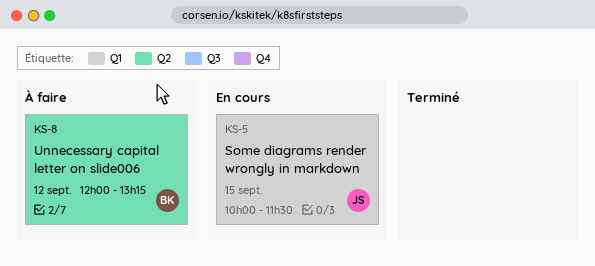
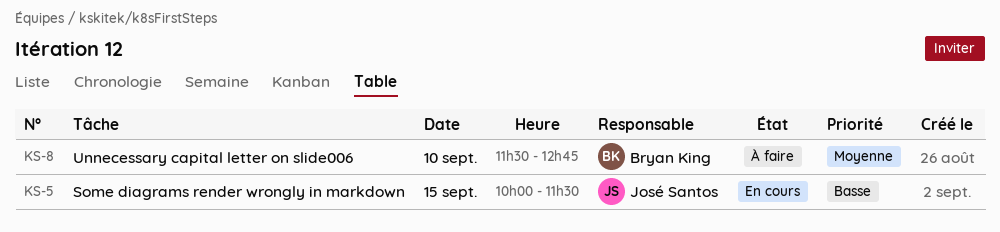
KS-8, day: Sep 12 -> Sep 10
KS-8, begins: 12:00 -> 11:30
KS-8, ends: 13:15 -> 12:45

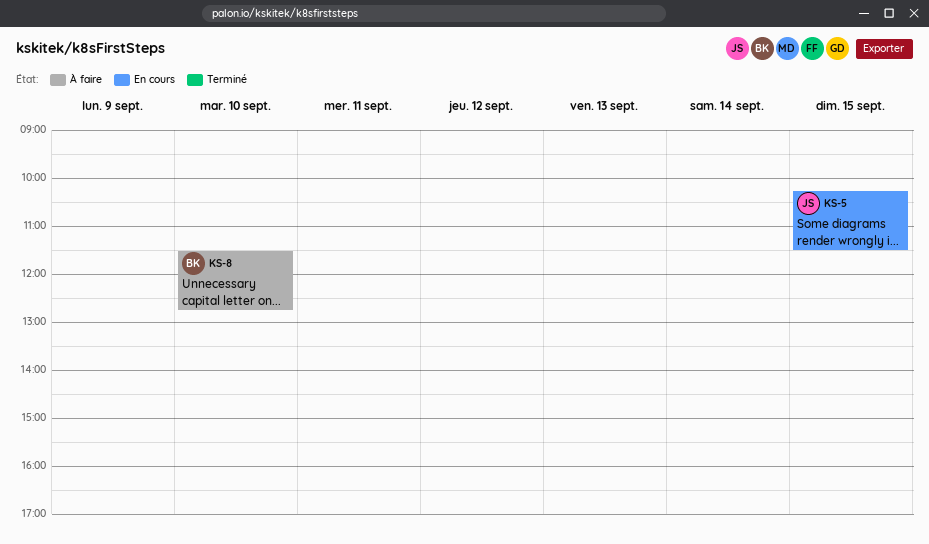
KS-5, begins: 10:00 -> 10:15

